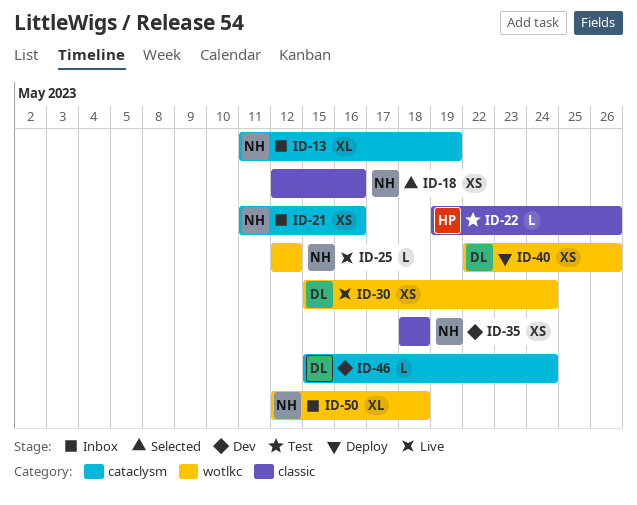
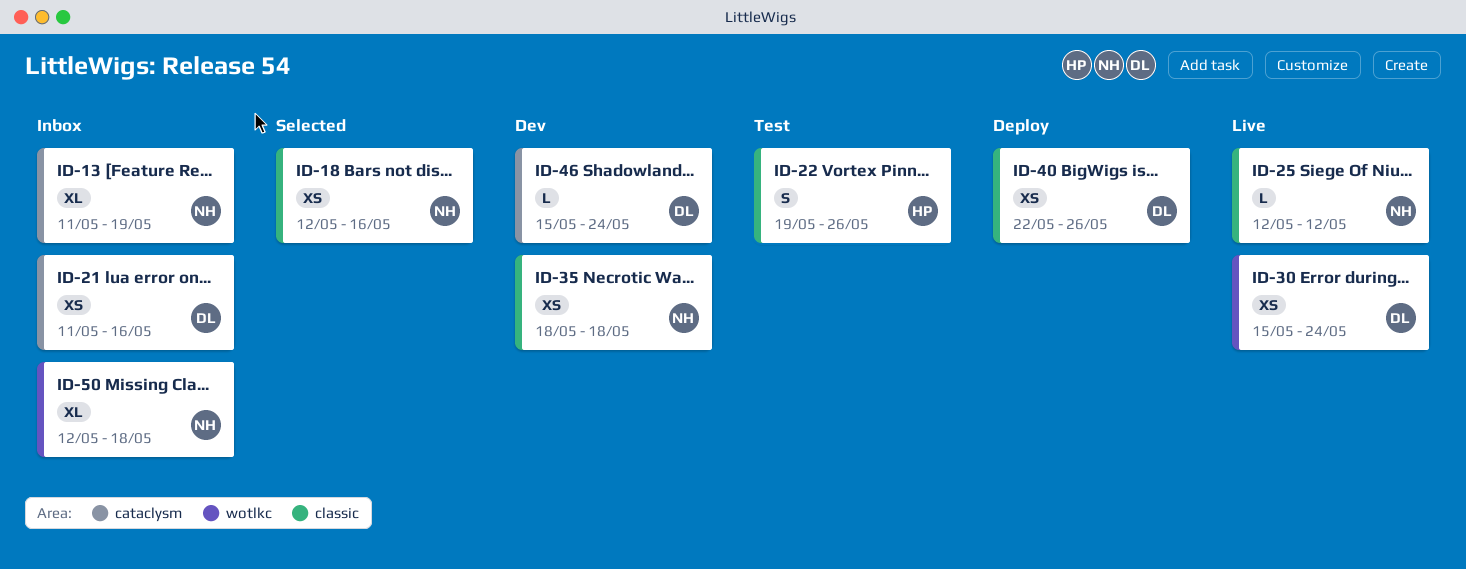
ID-21, owner: NH -> DL
ID-22, estimate: L -> S
ID-25, label: wotlkc -> classic
ID-40, label: wotlkc -> classic

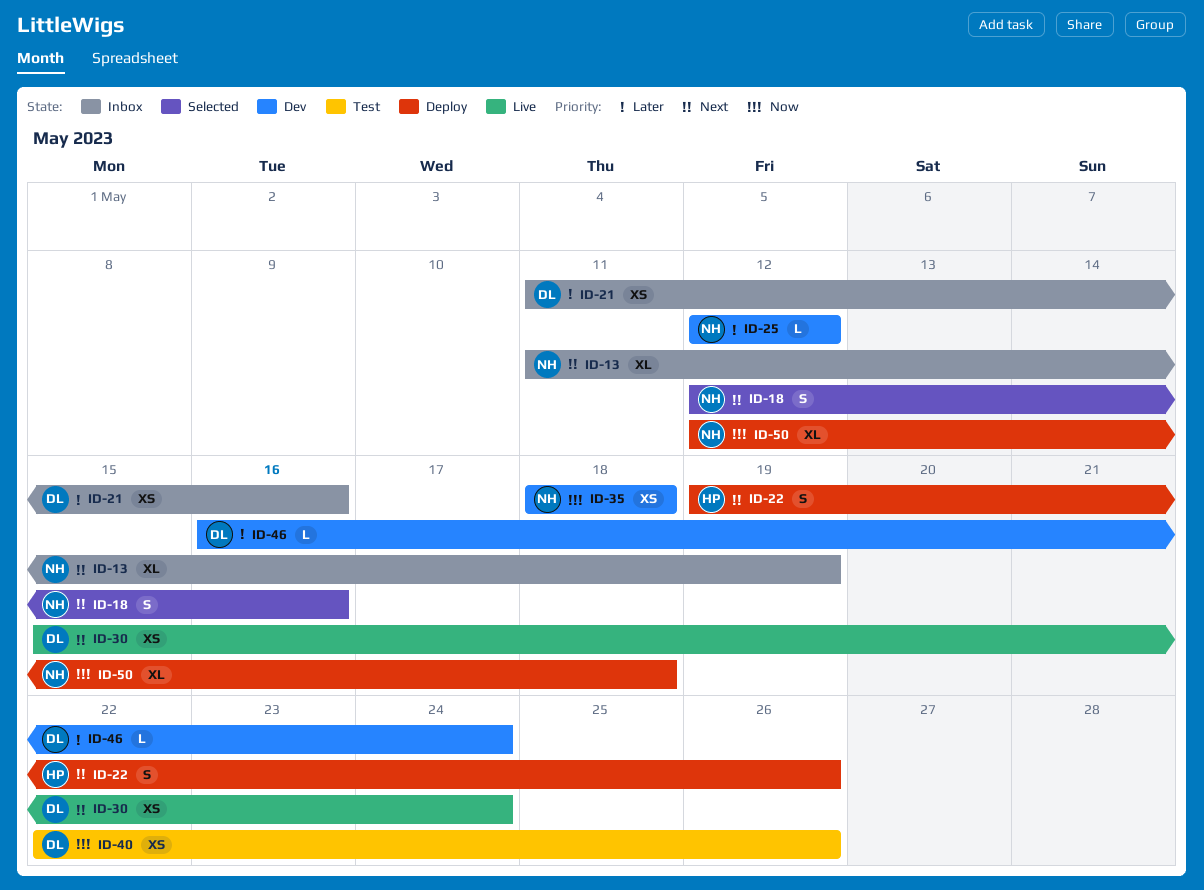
ID-18, estimate: XS -> S
ID-22, status: Test -> Deploy
ID-25, status: Live -> Dev
ID-40, status: Deploy -> Test
ID-46, start: May 15 -> May 16
ID-50, status: Inbox -> Deploy

